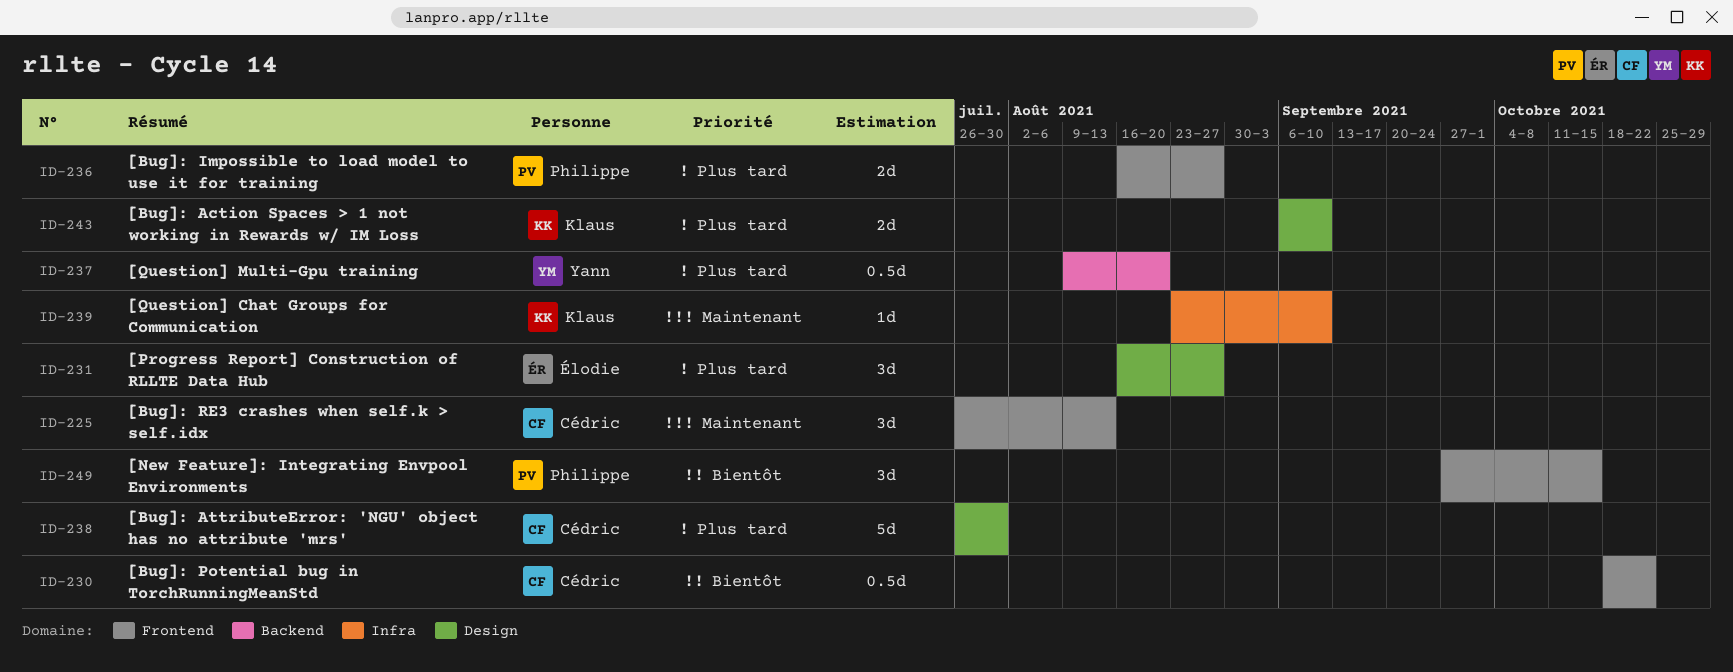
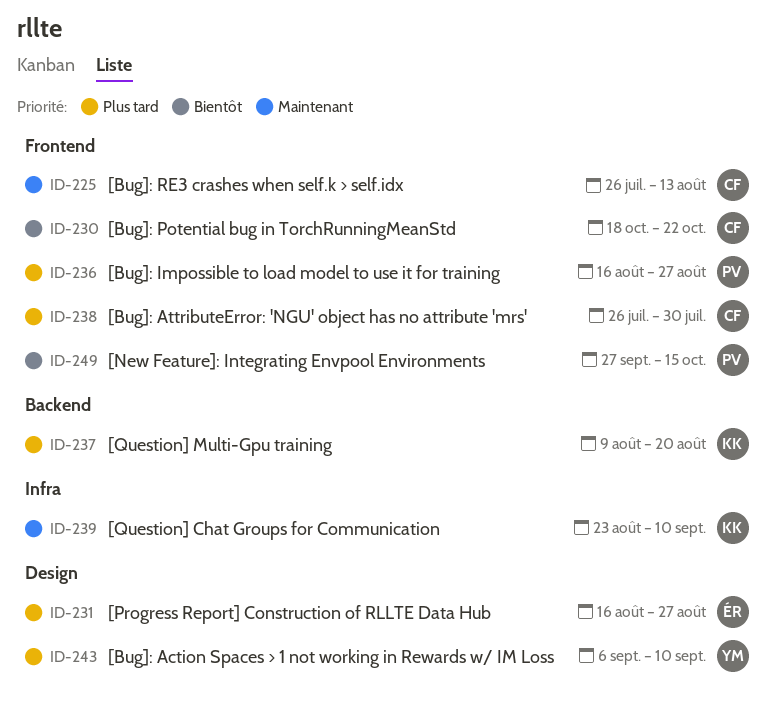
ID-237, owner: Yann -> Klaus
ID-238, label: Design -> Frontend
ID-243, owner: Klaus -> Yann

